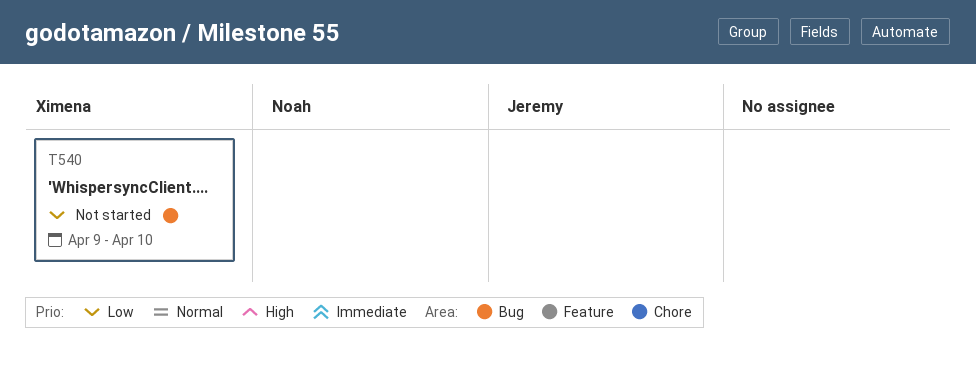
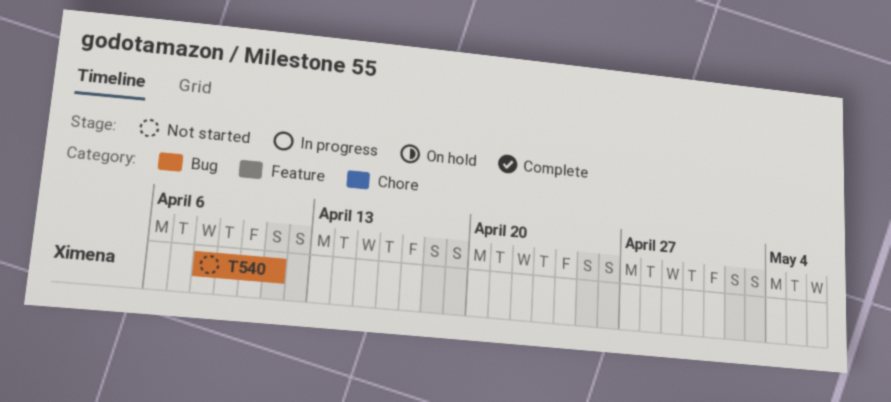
T540, start: Apr 9 -> Apr 8
T540, due: Apr 10 -> Apr 11

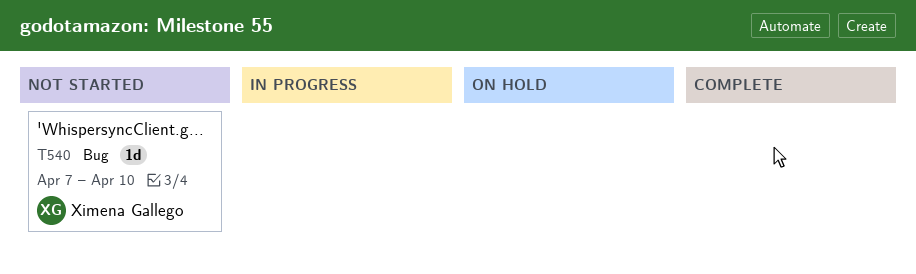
T540, start: Apr 8 -> Apr 7
T540, due: Apr 11 -> Apr 10

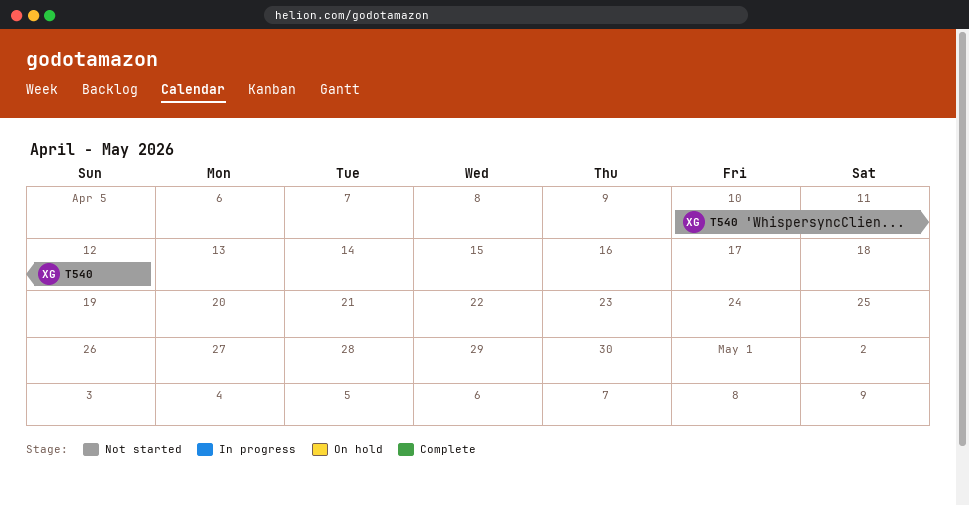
T540, start: Apr 7 -> Apr 10
T540, due: Apr 10 -> Apr 12

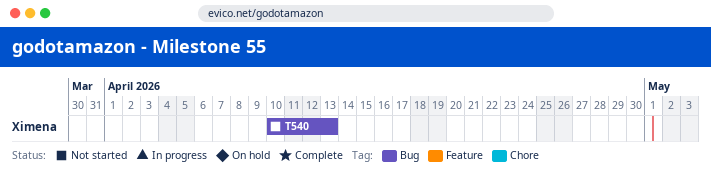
T540, due: Apr 12 -> Apr 13

